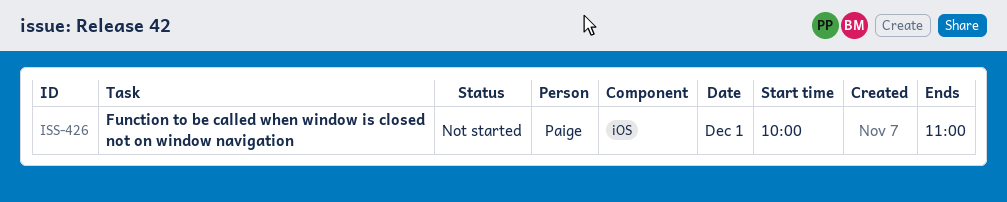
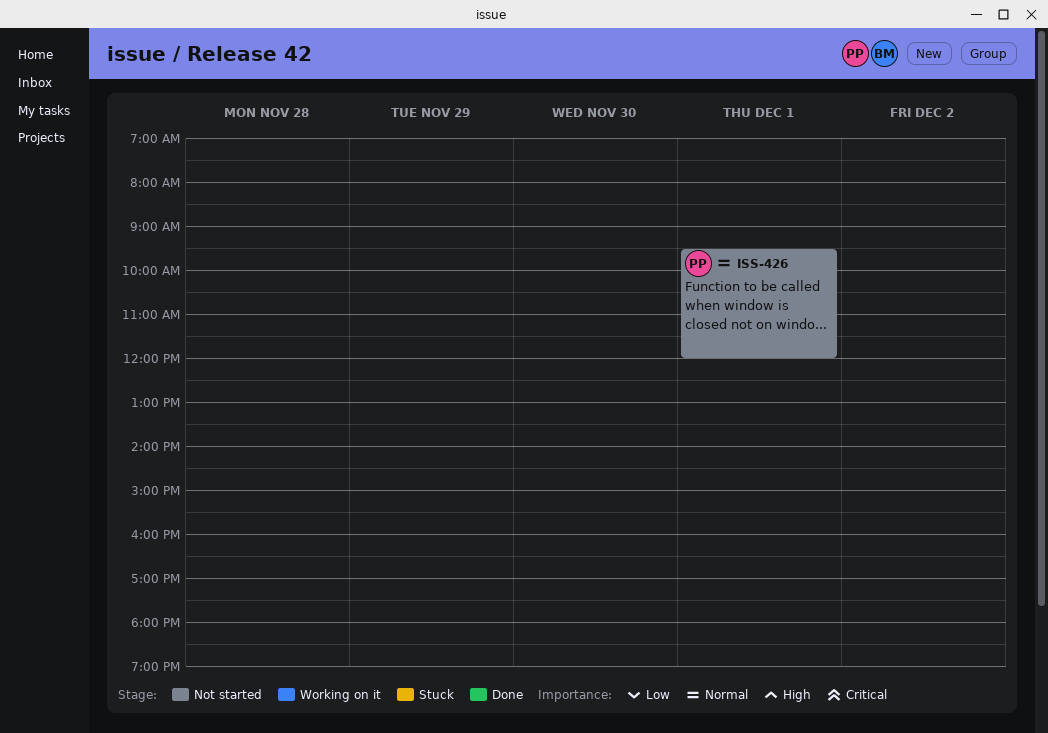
ISS-426, begins: 10:00 -> 09:30
ISS-426, ends: 11:00 -> 12:00

